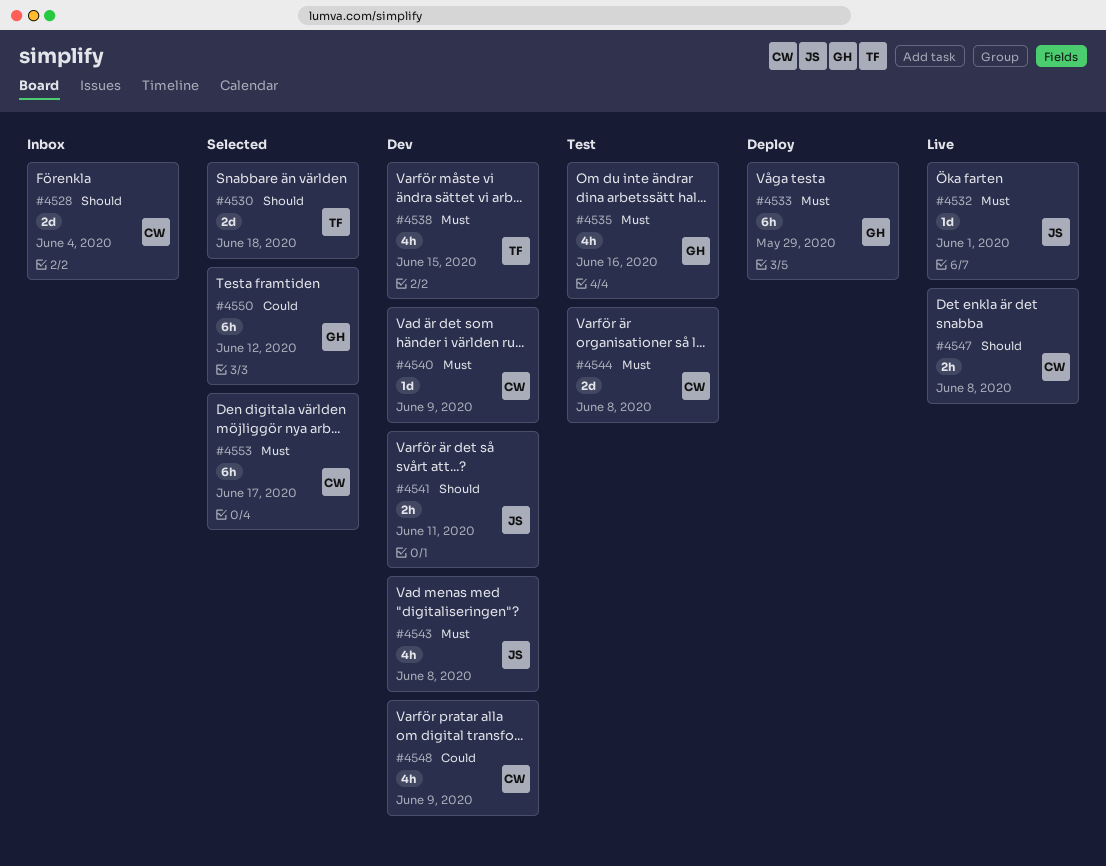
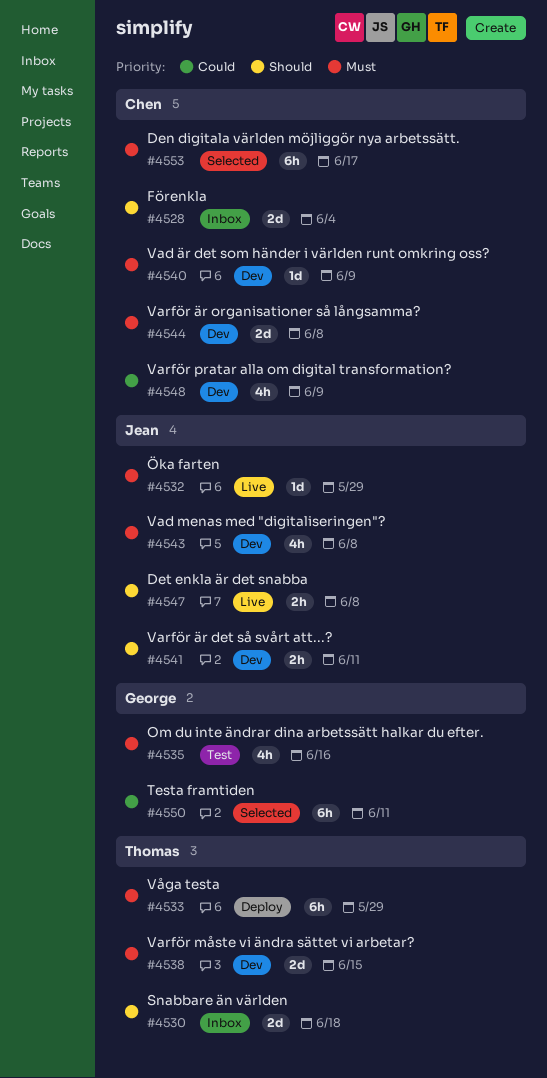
#4530, status: Selected -> Inbox
#4532, due: Jun 1 -> May 29
#4533, owner: George -> Thomas
#4538, estimate: 4h -> 2d
#4544, status: Test -> Dev
#4547, owner: Chen -> Jean
#4550, due: Jun 12 -> Jun 11

